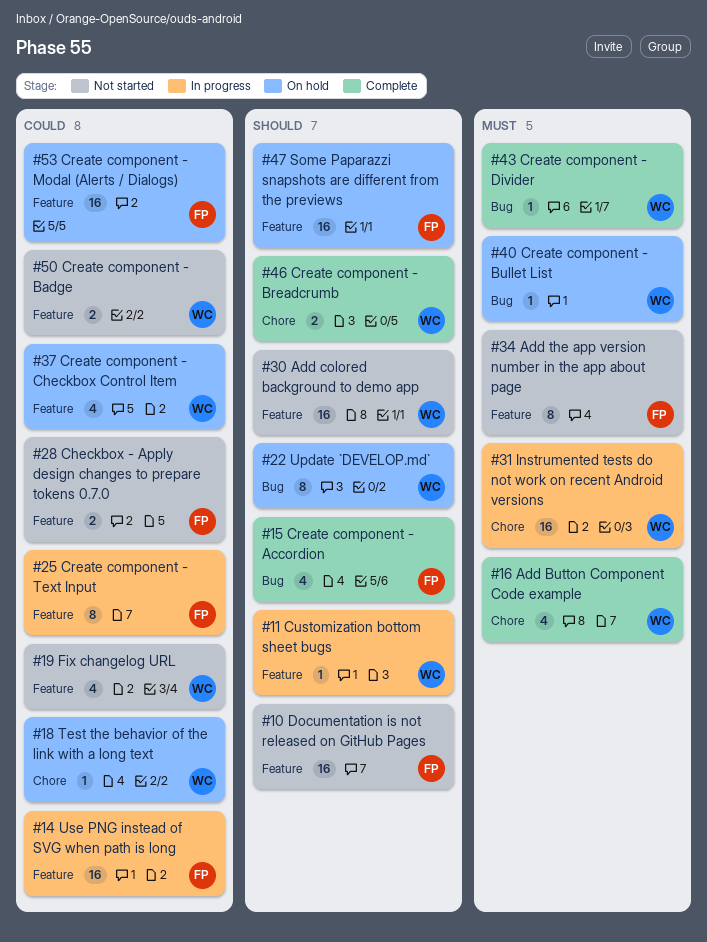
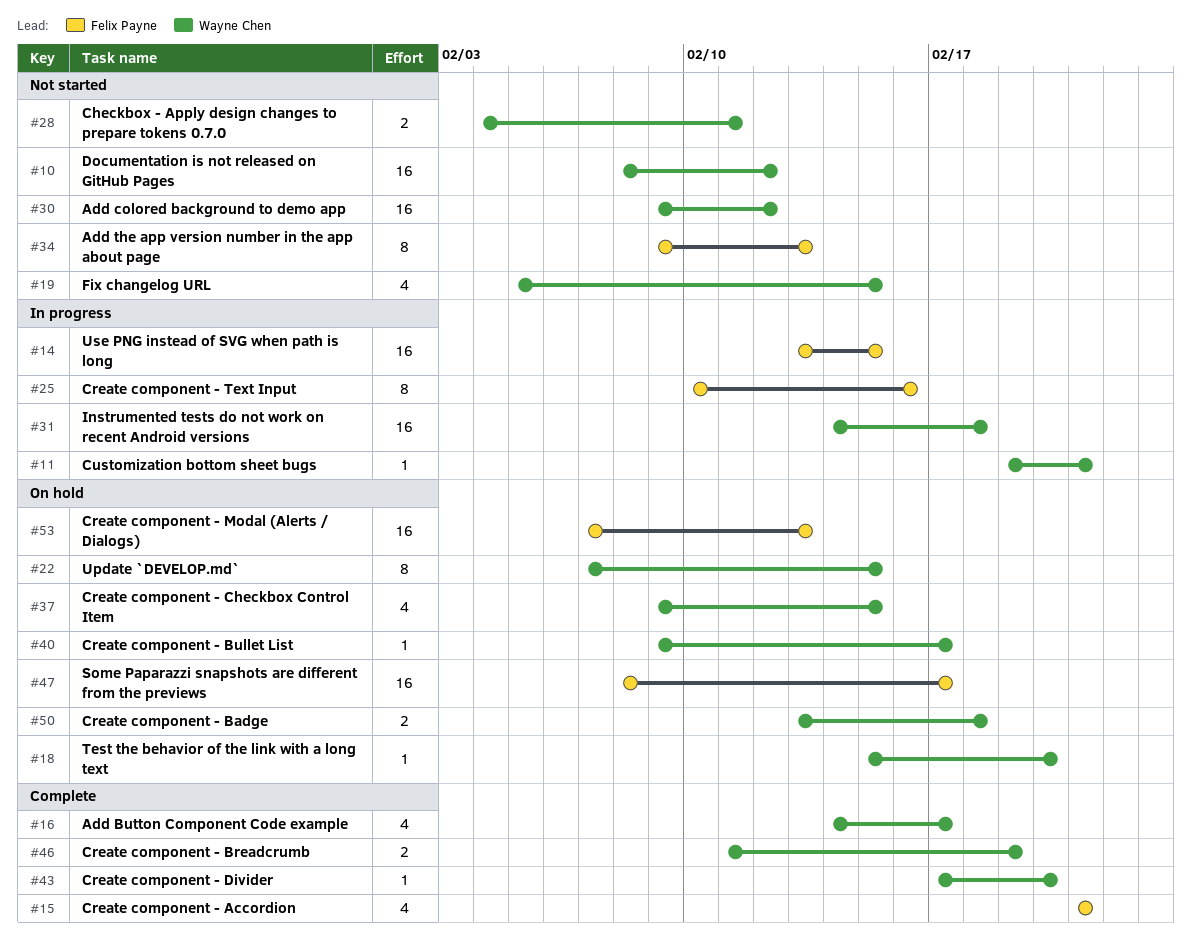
#10, owner: Felix Payne -> Wayne Chen
#28, owner: Felix Payne -> Wayne Chen
#50, status: Not started -> On hold

